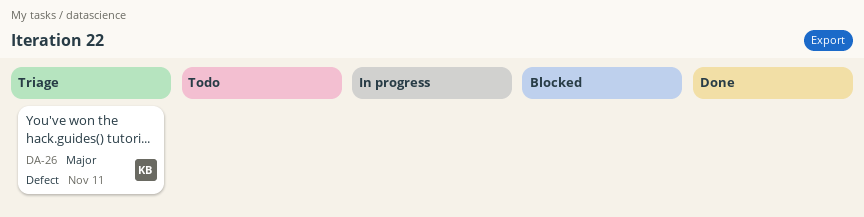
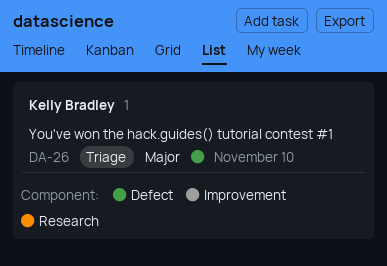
DA-26, due: Nov 11 -> Nov 10

